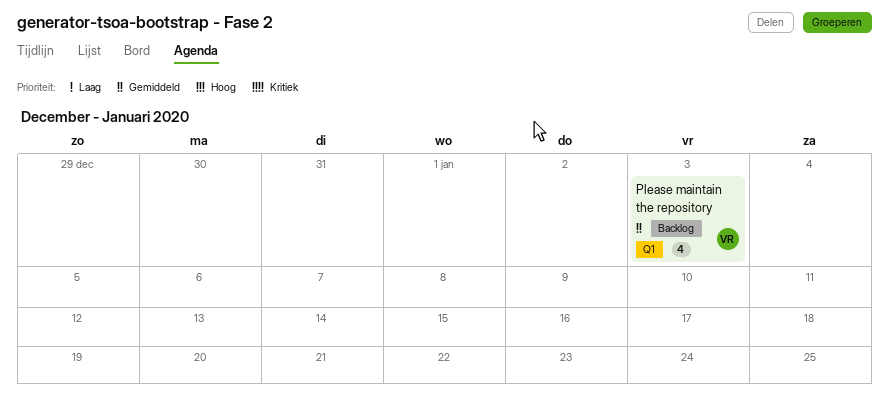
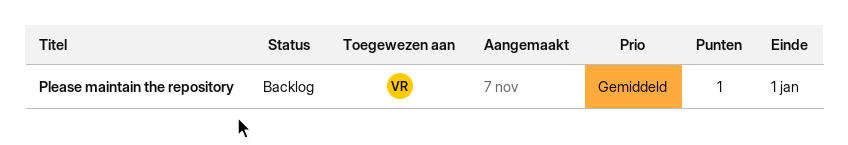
Please maintain the repository, estimate: 4 -> 1
Please maintain the repository, due: Jan 3 -> Jan 1

